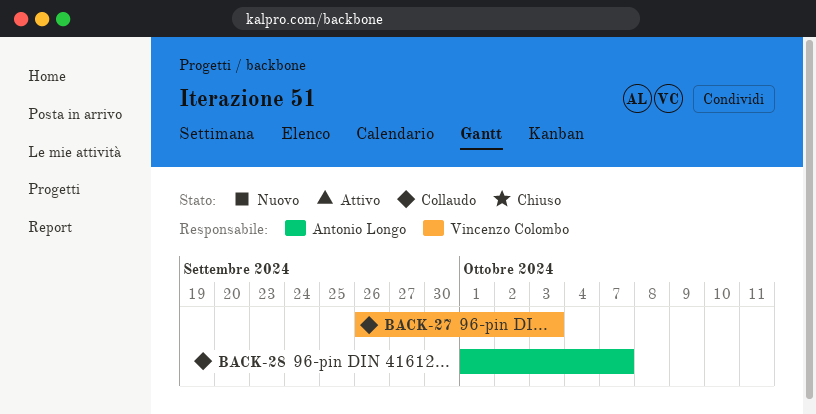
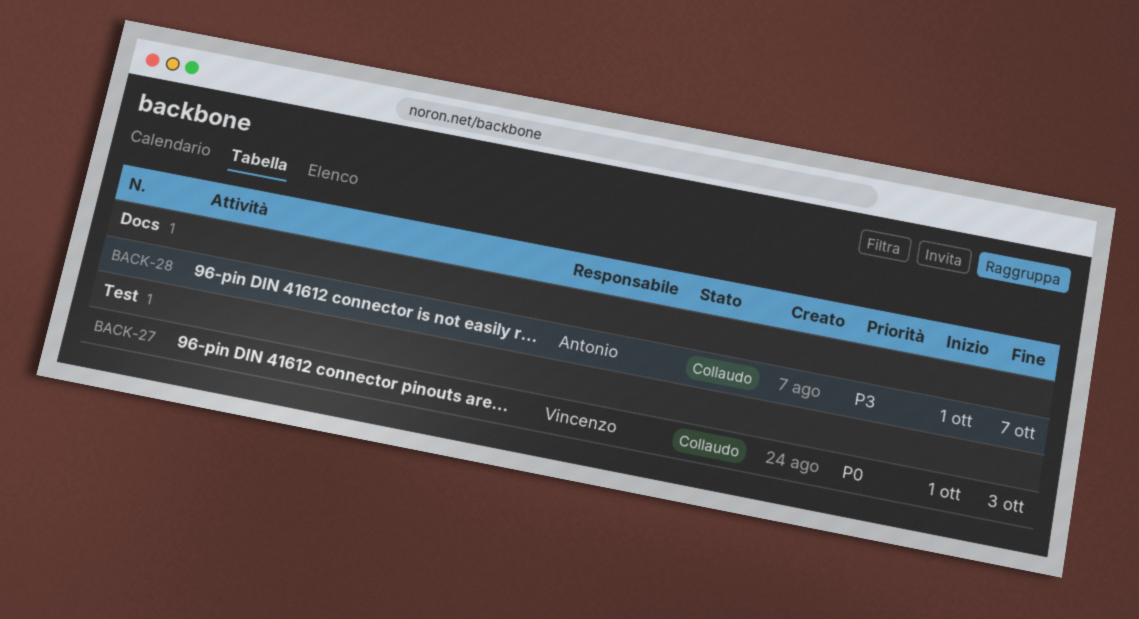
BACK-27, start: Sep 26 -> Oct 1

